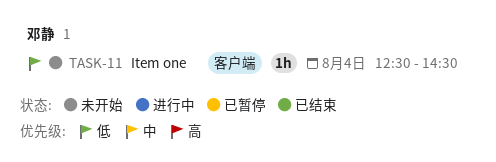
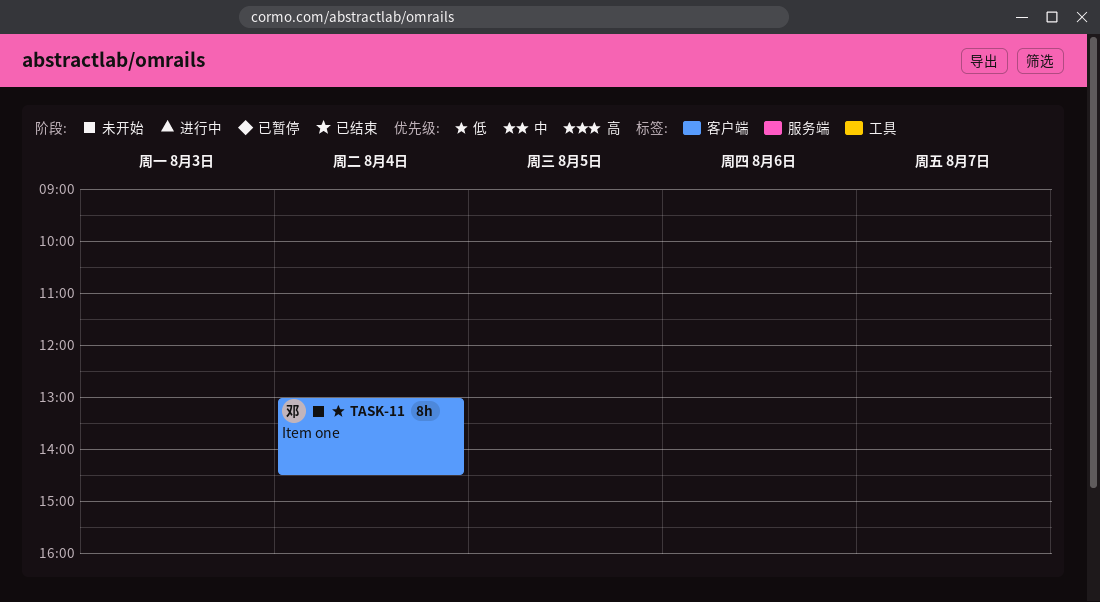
TASK-11, estimate: 1h -> 8h
TASK-11, begins: 12:30 -> 13:00

